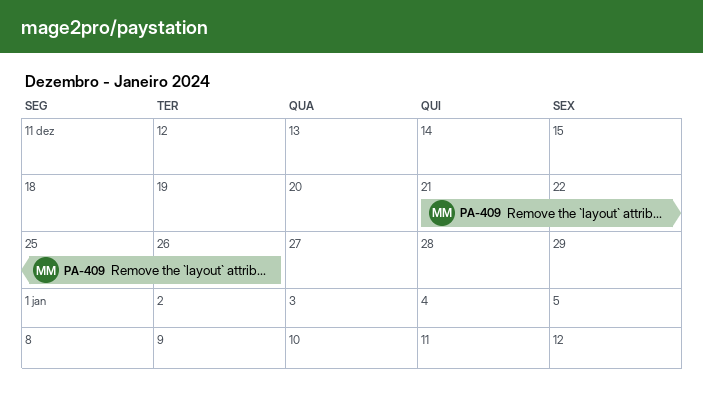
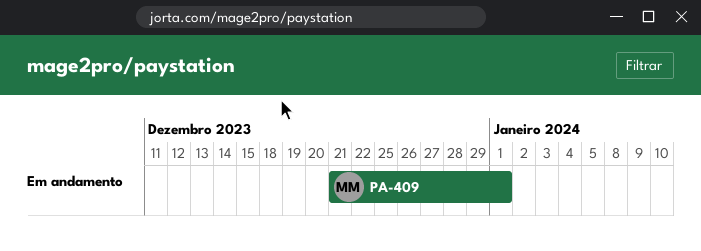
PA-409, due: Dec 26 -> Jan 1

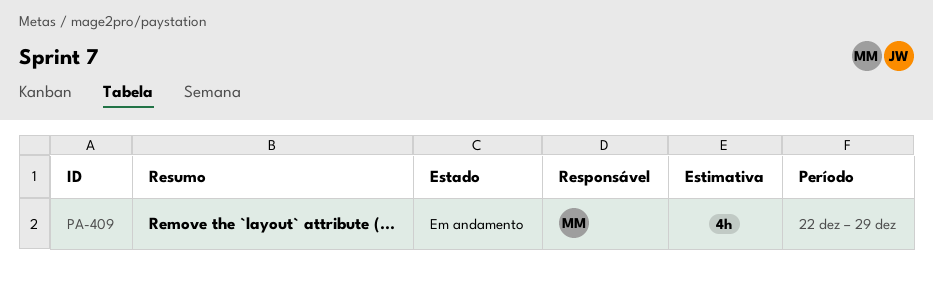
PA-409, start: Dec 21 -> Dec 22
PA-409, due: Jan 1 -> Dec 29

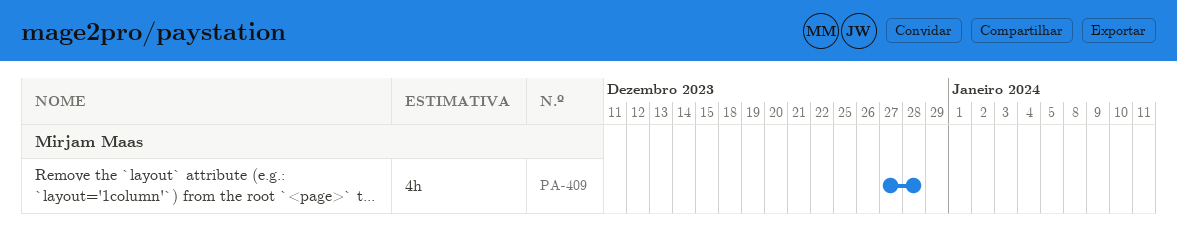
PA-409, start: Dec 22 -> Dec 27
PA-409, due: Dec 29 -> Dec 28

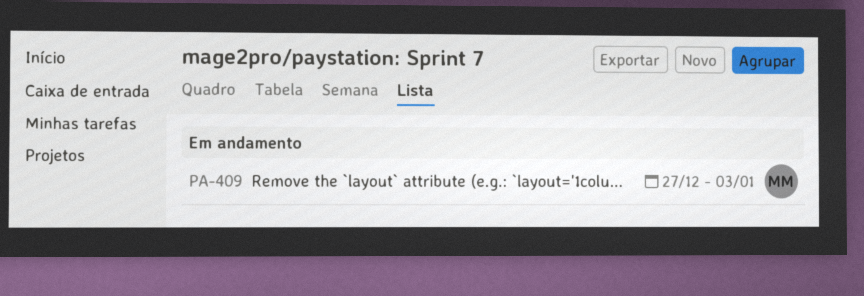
PA-409, due: Dec 28 -> Jan 3

